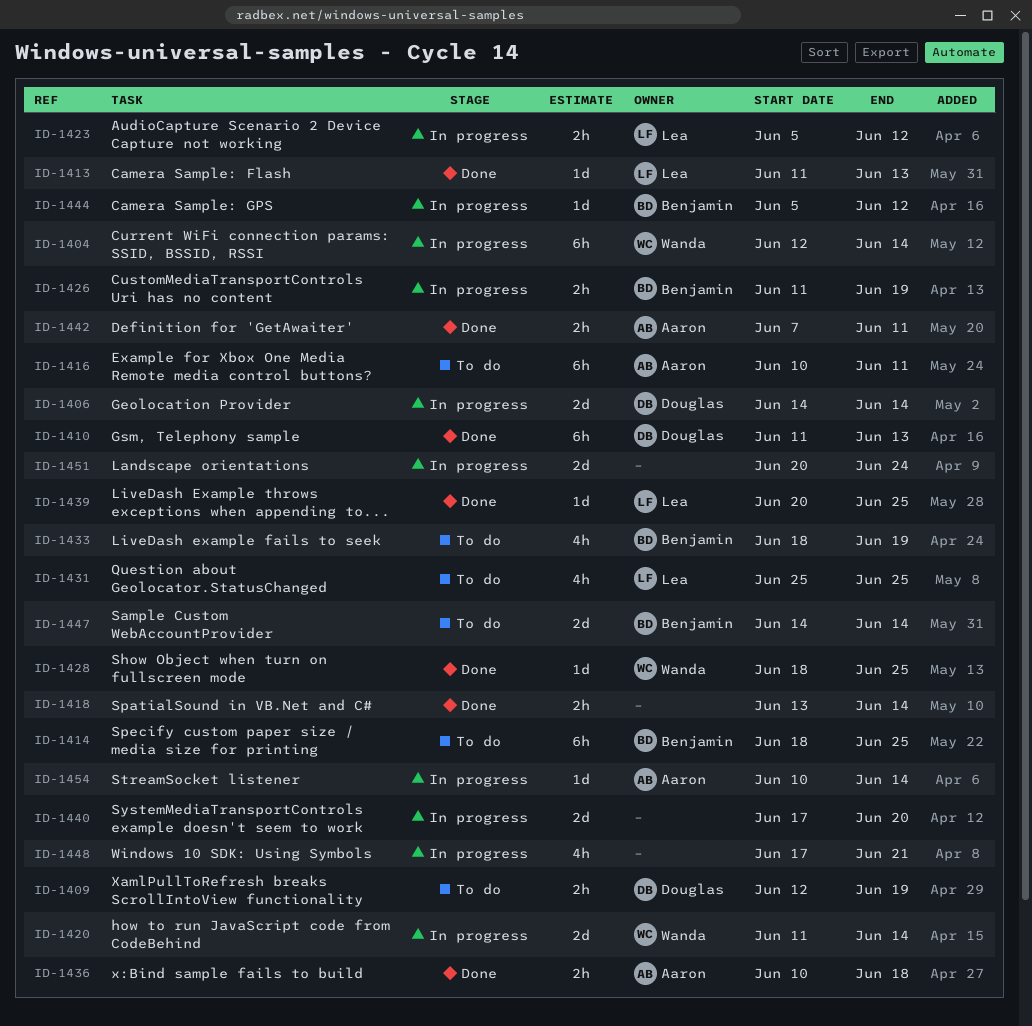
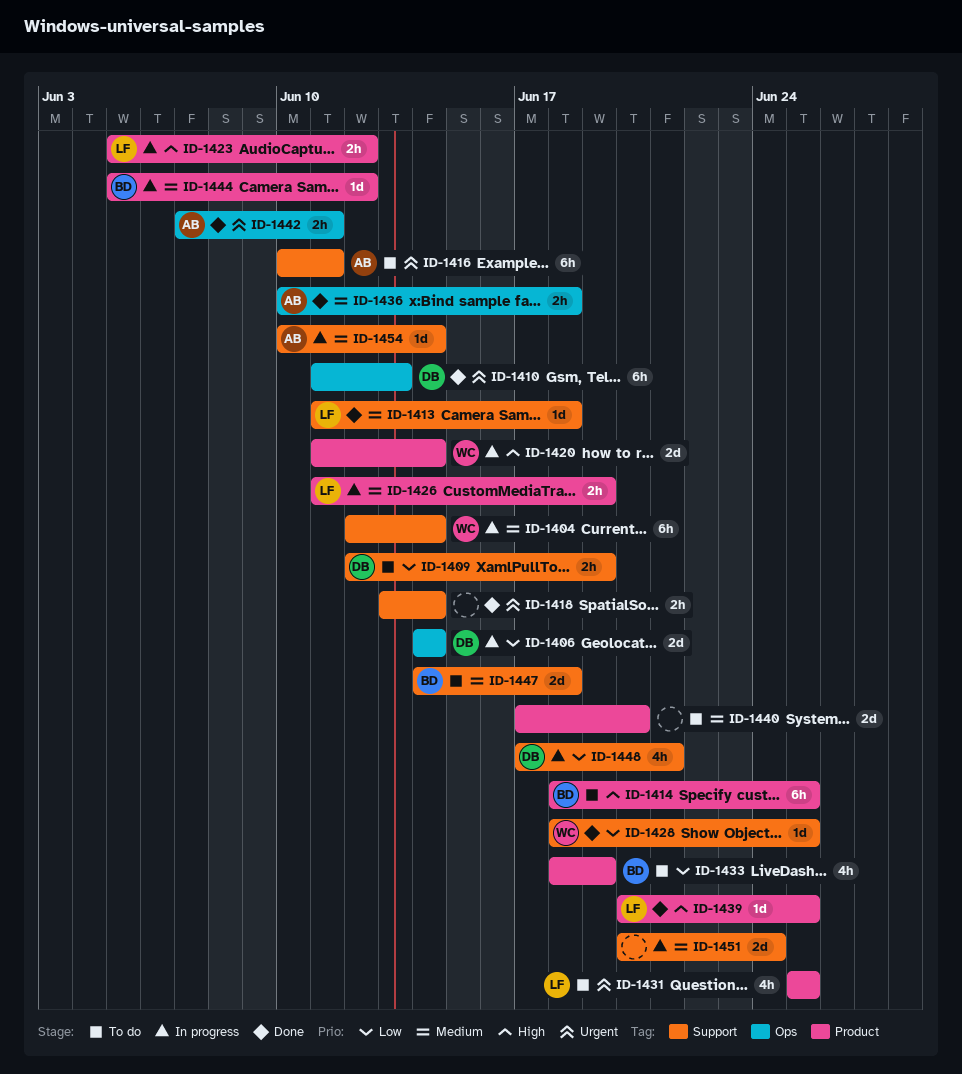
ID-1413, due: Jun 13 -> Jun 18
ID-1426, owner: Benjamin -> Lea
ID-1440, status: In progress -> To do
ID-1447, due: Jun 14 -> Jun 18
ID-1448, owner: none -> Douglas

